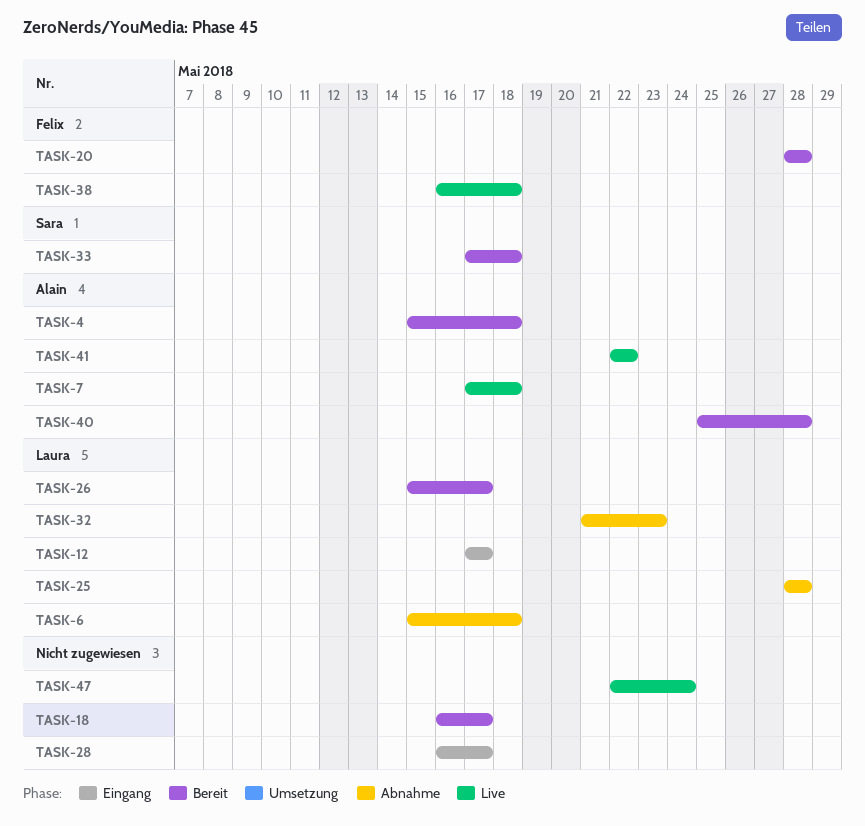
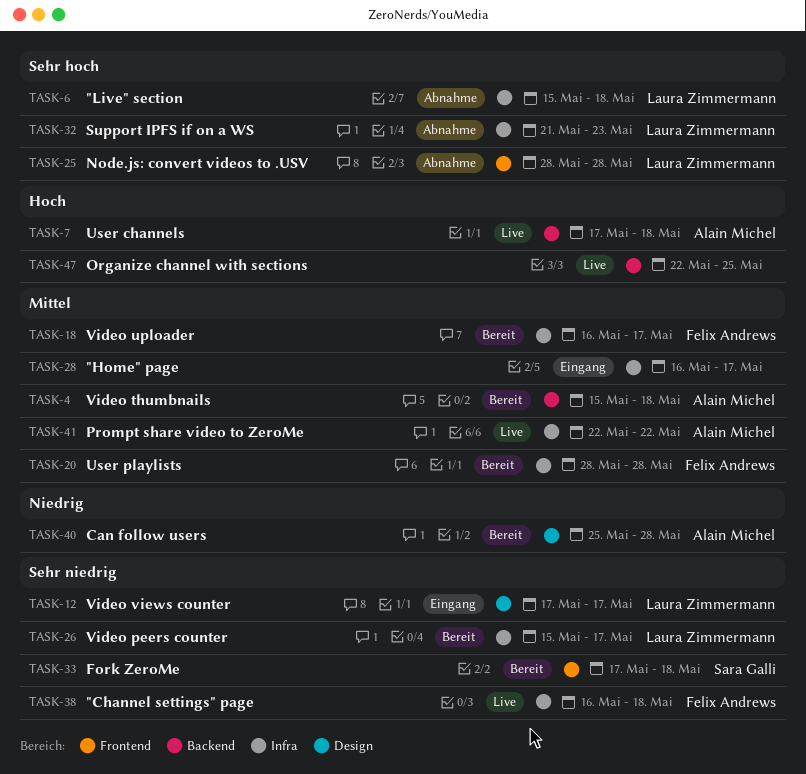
TASK-18, owner: none -> Felix Andrews
TASK-47, due: May 24 -> May 25

